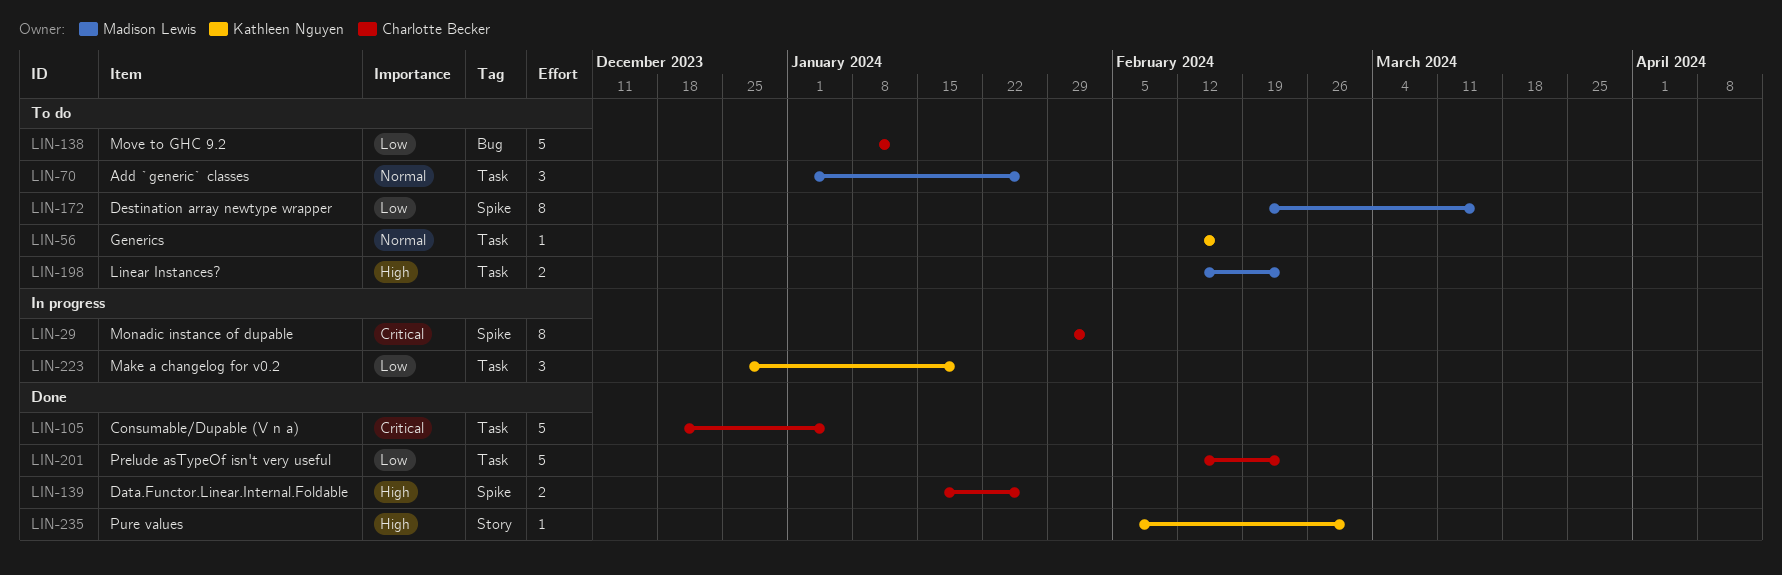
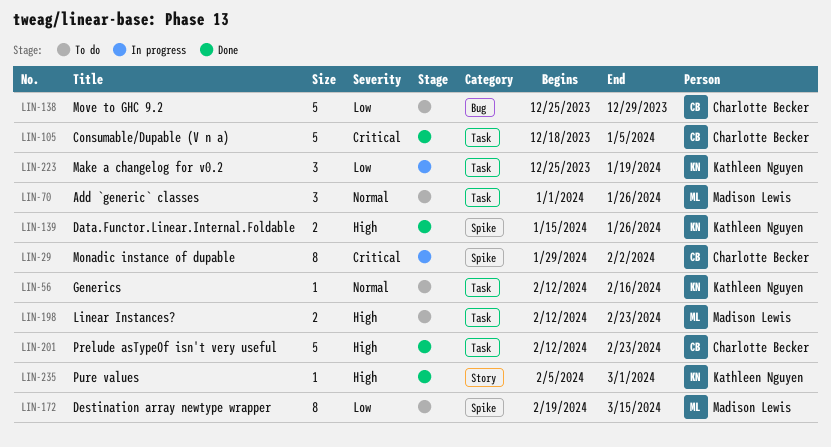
LIN-138, start: Jan 8 -> Dec 25
LIN-138, due: Jan 12 -> Dec 29
LIN-139, owner: Charlotte Becker -> Kathleen Nguyen
LIN-201, priority: Low -> High

